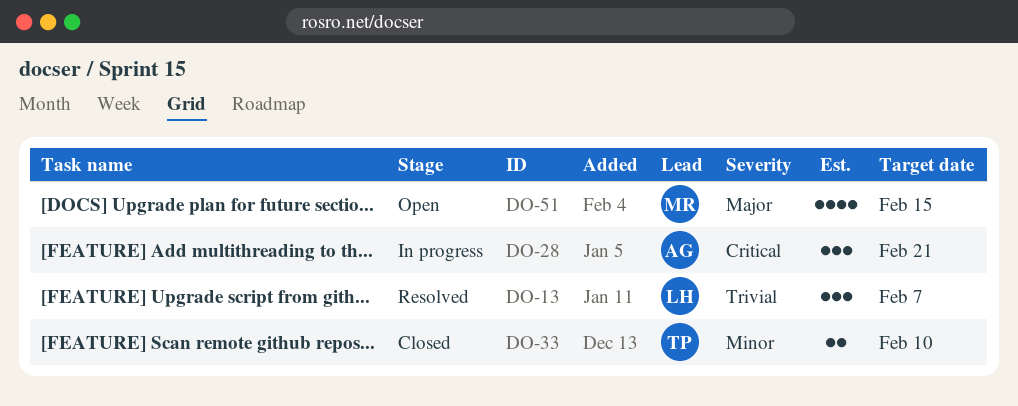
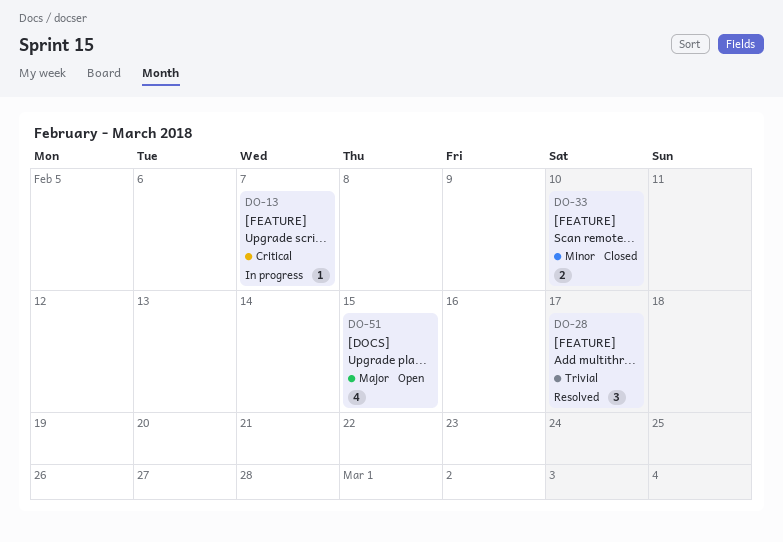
DO-13, status: Resolved -> In progress
DO-13, priority: Trivial -> Critical
DO-13, estimate: 3 -> 1
DO-28, status: In progress -> Resolved
DO-28, priority: Critical -> Trivial
DO-28, due: Feb 21 -> Feb 17

